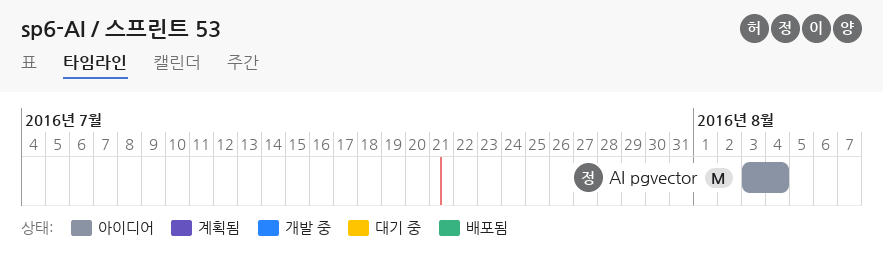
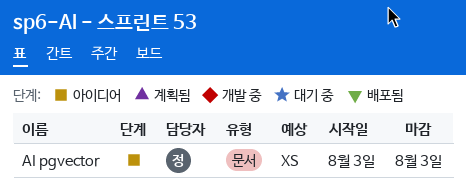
AI pgvector, estimate: M -> XS
AI pgvector, due: Aug 4 -> Aug 3

